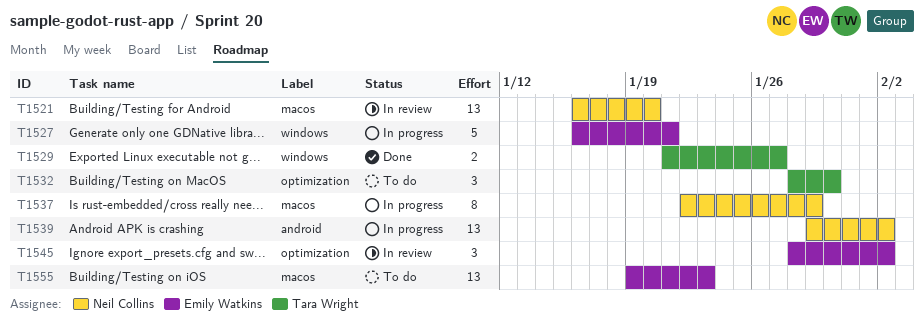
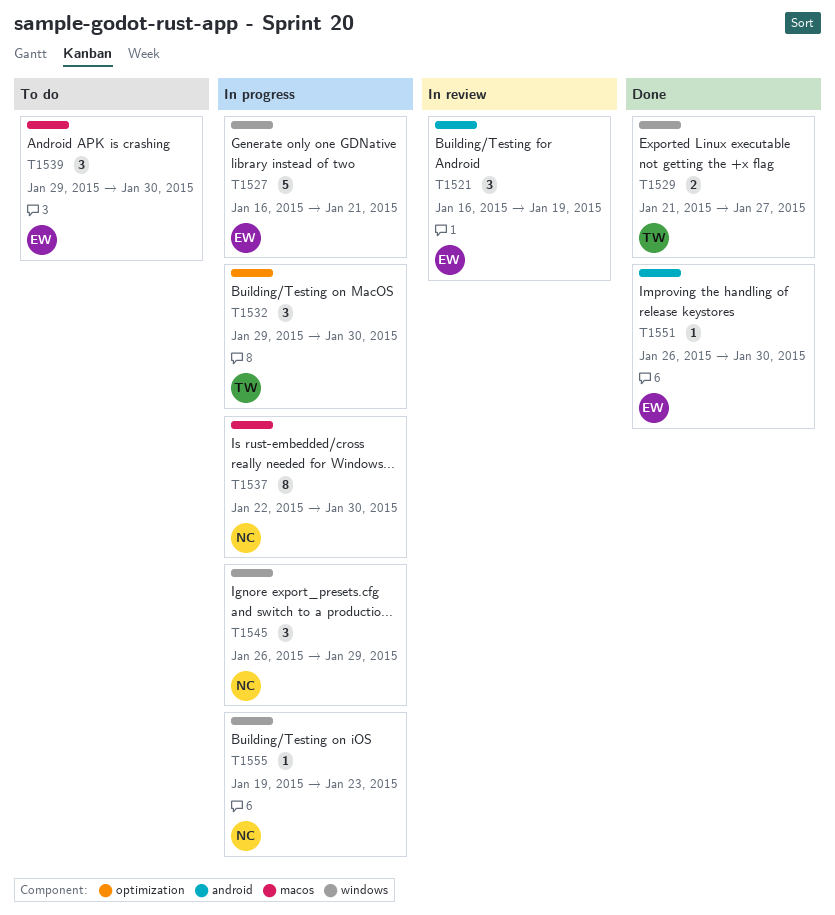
T1521, owner: Neil Collins -> Emily Watkins
T1521, label: macos -> android
T1521, estimate: 13 -> 3
T1521, due: Jan 20 -> Jan 19
T1532, status: To do -> In progress
T1532, start: Jan 28 -> Jan 29
T1537, due: Jan 29 -> Jan 30
T1539, status: In progress -> To do
T1539, owner: Neil Collins -> Emily Watkins
T1539, label: android -> macos
T1539, estimate: 13 -> 3
T1539, due: Feb 2 -> Jan 30
T1545, status: In review -> In progress
T1545, owner: Emily Watkins -> Neil Collins
T1545, label: optimization -> windows
T1545, start: Jan 28 -> Jan 26
T1545, due: Feb 2 -> Jan 29
T1551: none -> present
T1555, status: To do -> In progress
T1555, owner: Emily Watkins -> Neil Collins
T1555, label: macos -> windows
T1555, estimate: 13 -> 1

